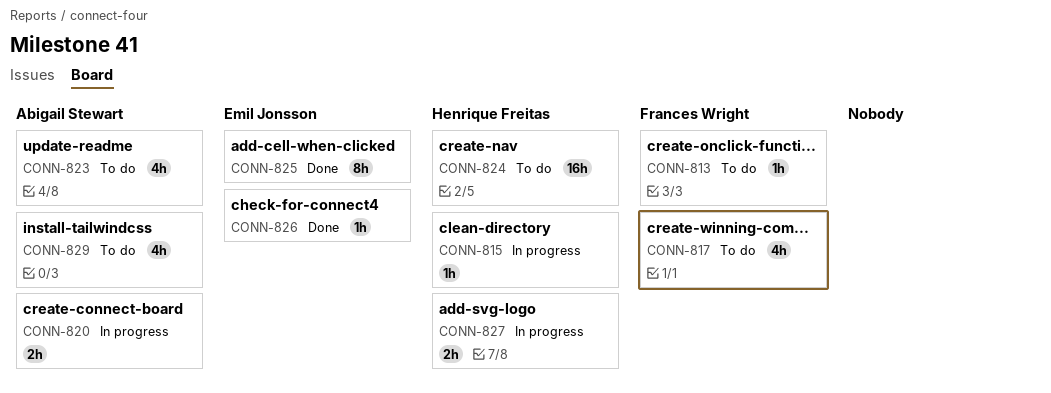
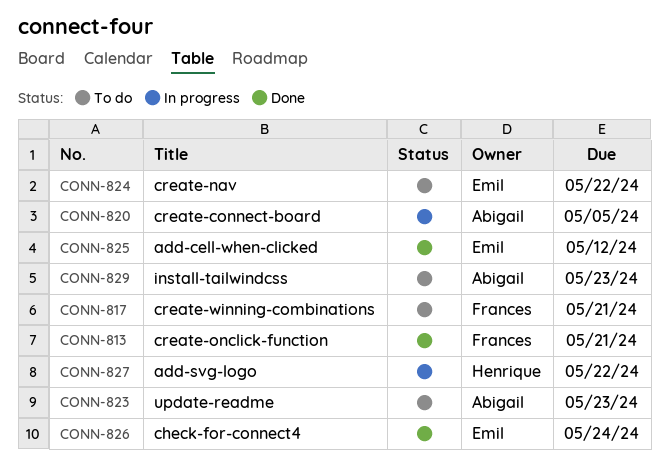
CONN-813, status: To do -> Done
CONN-815: present -> none
CONN-824, owner: Henrique Freitas -> Emil Jonsson

